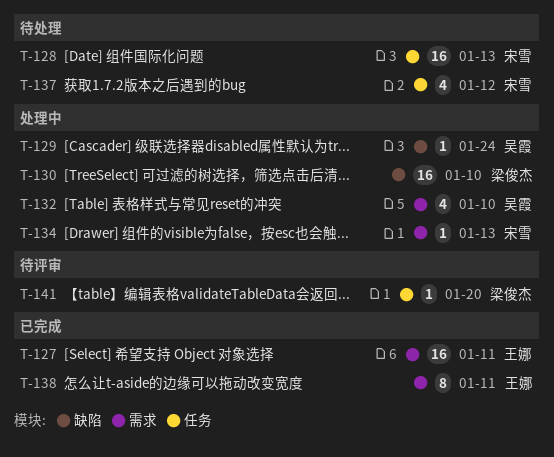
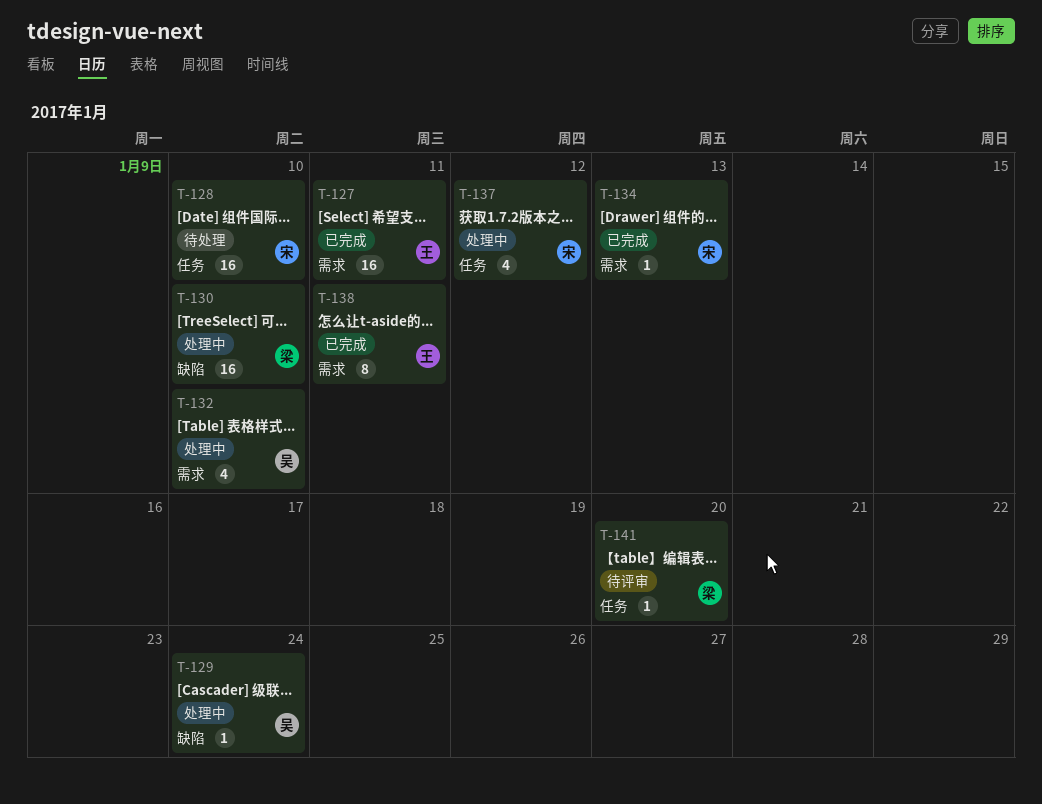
T-128, due: Jan 13 -> Jan 10
T-134, status: 处理中 -> 已完成
T-137, status: 待处理 -> 处理中

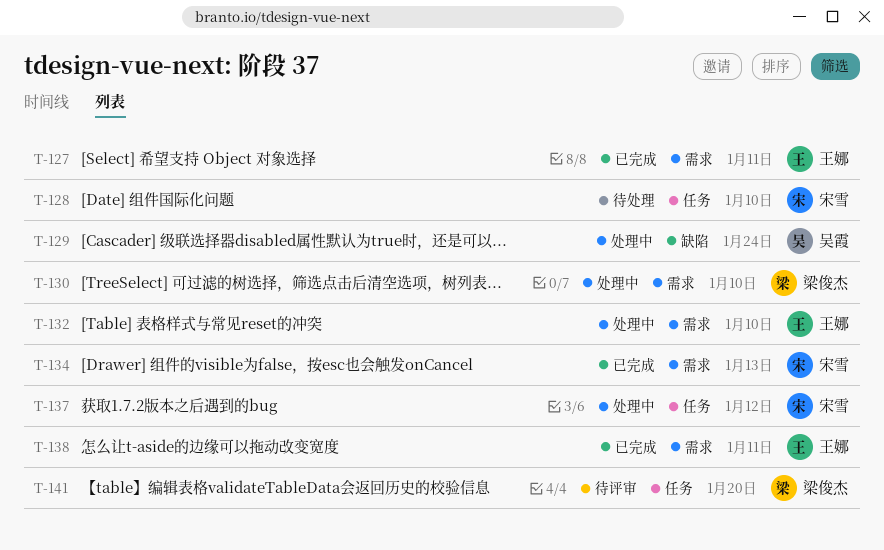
T-130, label: 缺陷 -> 需求
T-132, owner: 吴霞 -> 王娜

